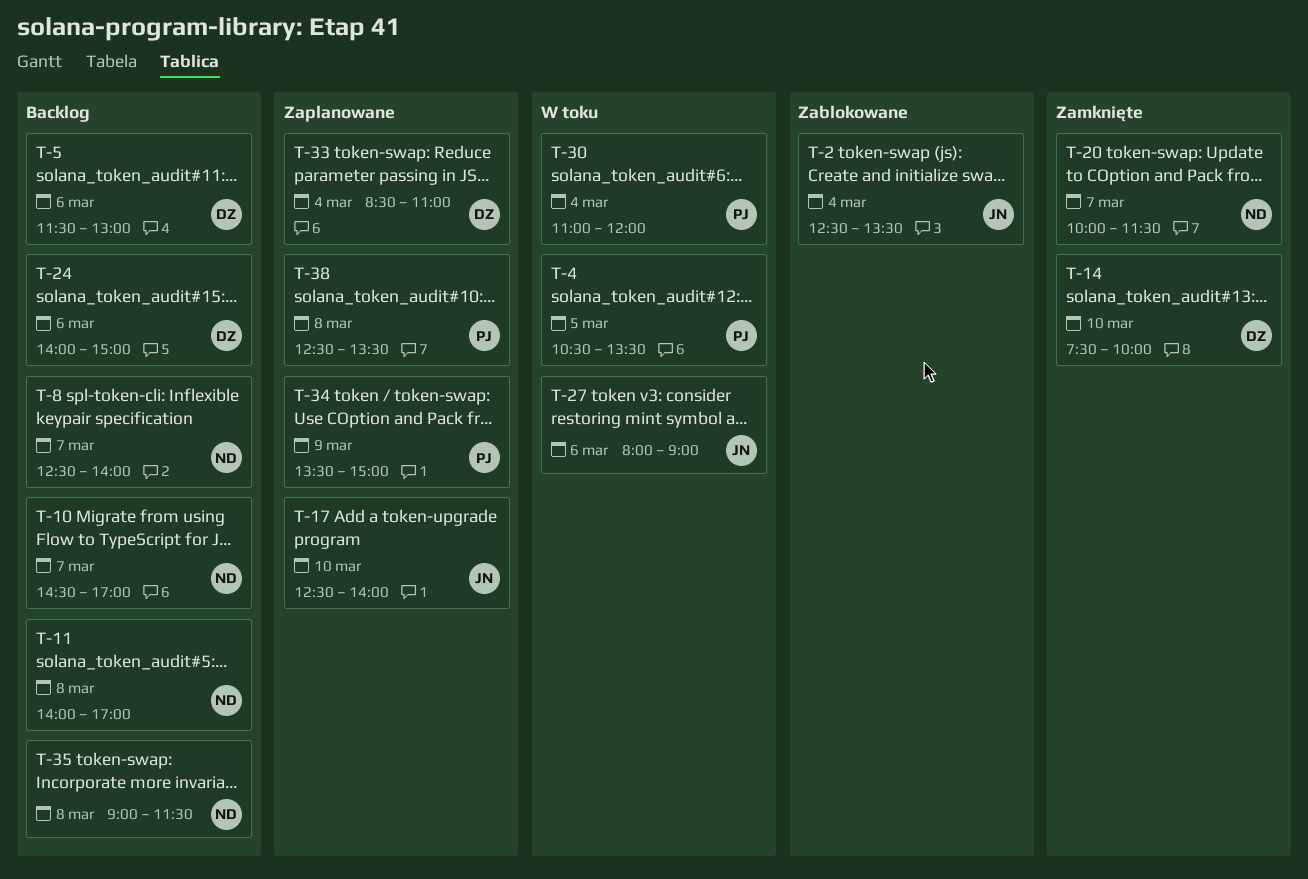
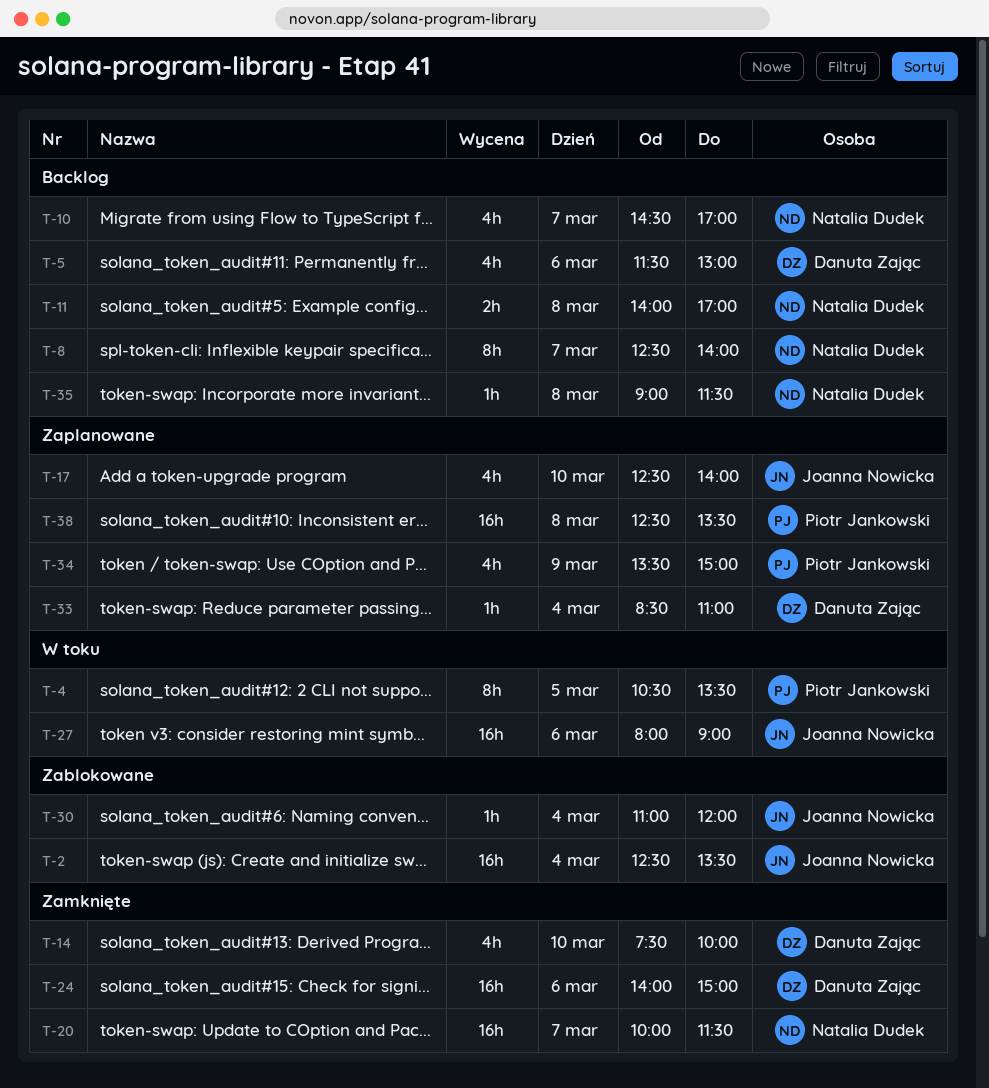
T-24, status: Backlog -> Zamknięte
T-30, status: W toku -> Zablokowane
T-30, owner: Piotr Jankowski -> Joanna Nowicka

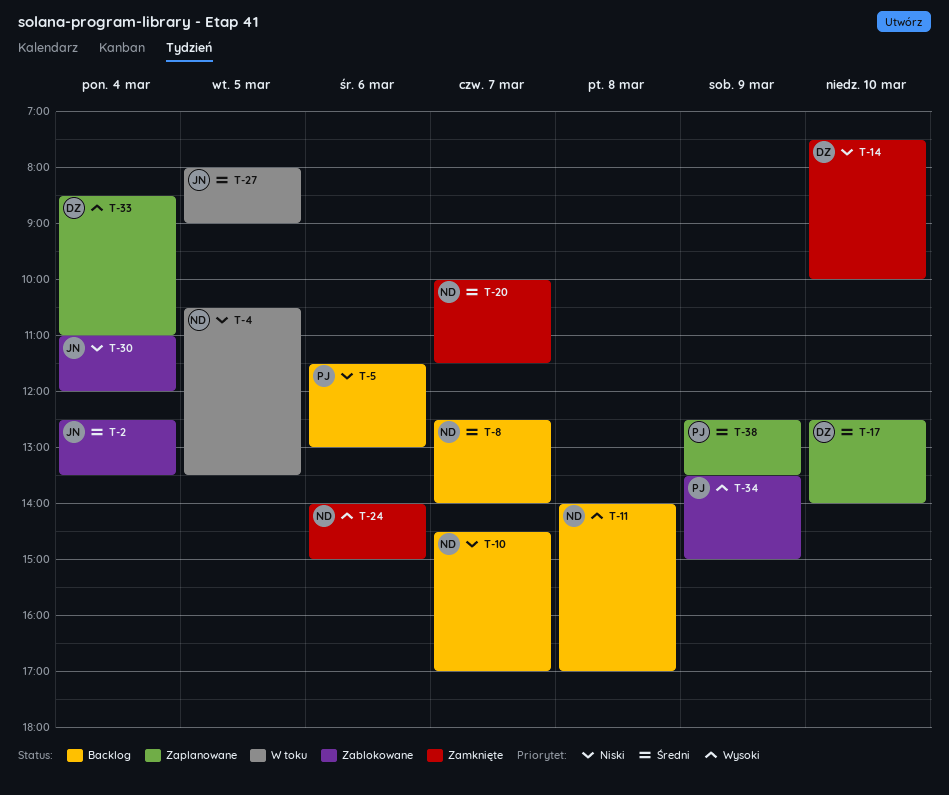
T-4, owner: Piotr Jankowski -> Natalia Dudek
T-5, owner: Danuta Zając -> Piotr Jankowski
T-17, owner: Joanna Nowicka -> Danuta Zając
T-24, owner: Danuta Zając -> Natalia Dudek
T-27, day: Mar 6 -> Mar 5
T-34, status: Zaplanowane -> Zablokowane
T-35: present -> none
T-38, day: Mar 8 -> Mar 9

